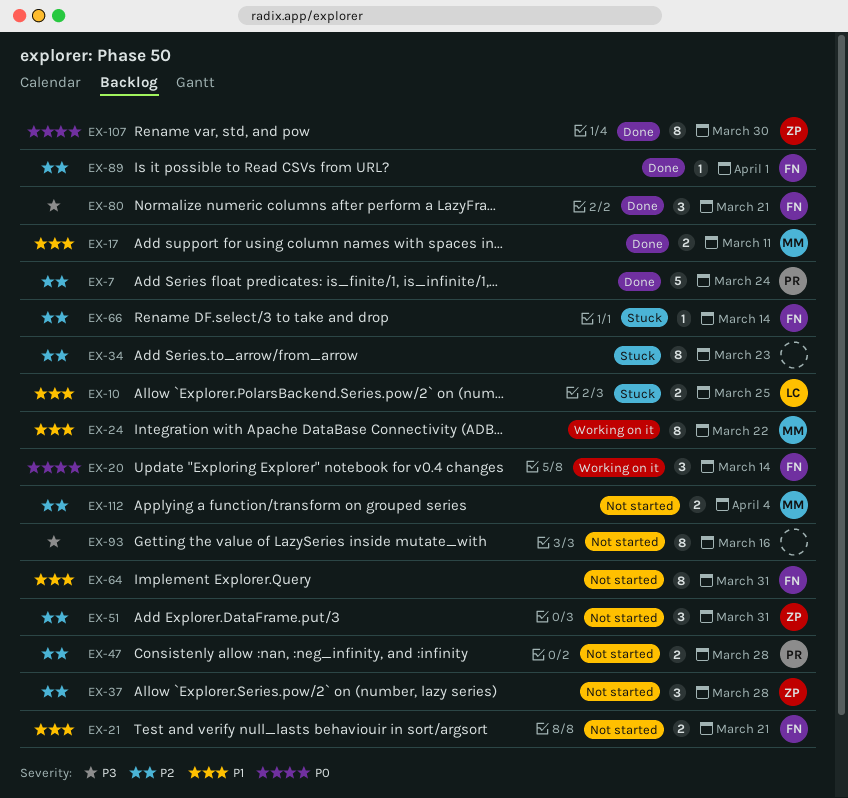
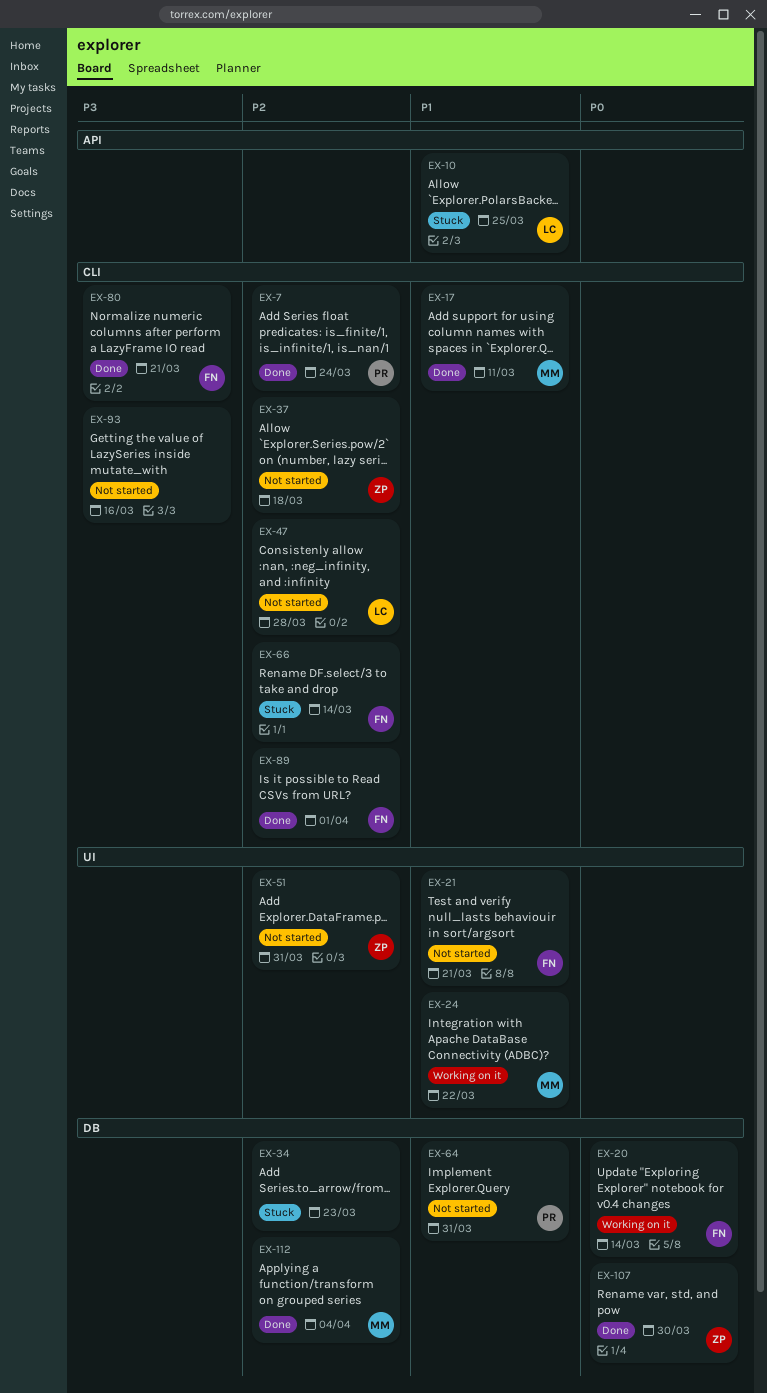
EX-37, due: Mar 28 -> Mar 18
EX-47, owner: PR -> LC
EX-64, owner: FN -> PR
EX-112, status: Not started -> Done

